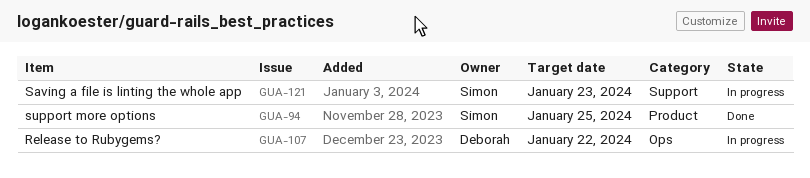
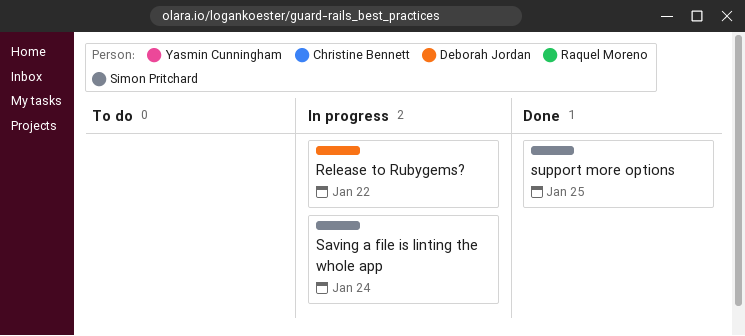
Saving a file is linting the whole app, due: Jan 23 -> Jan 24

